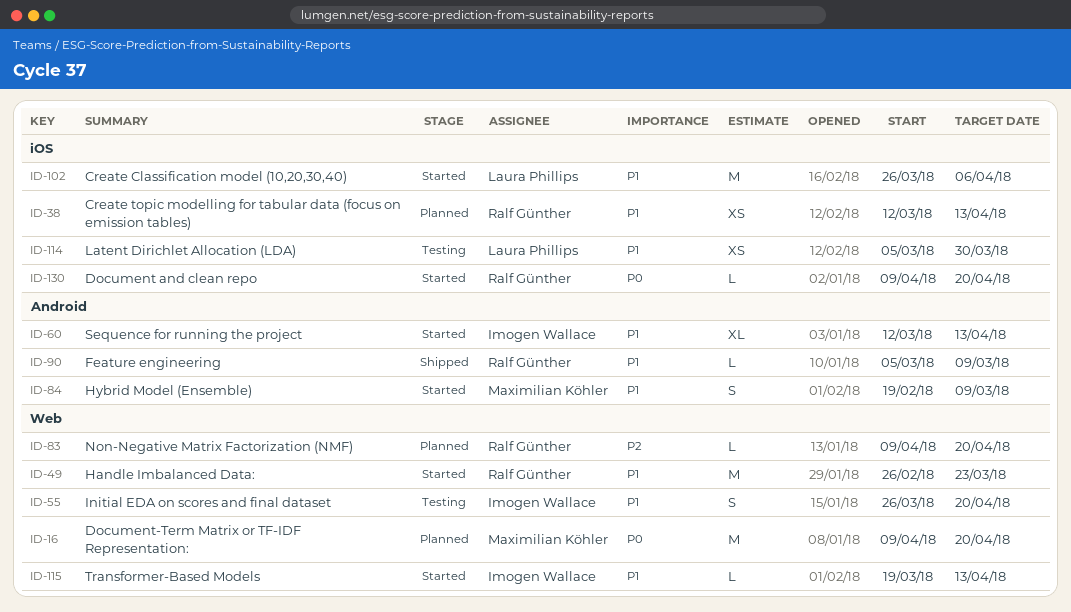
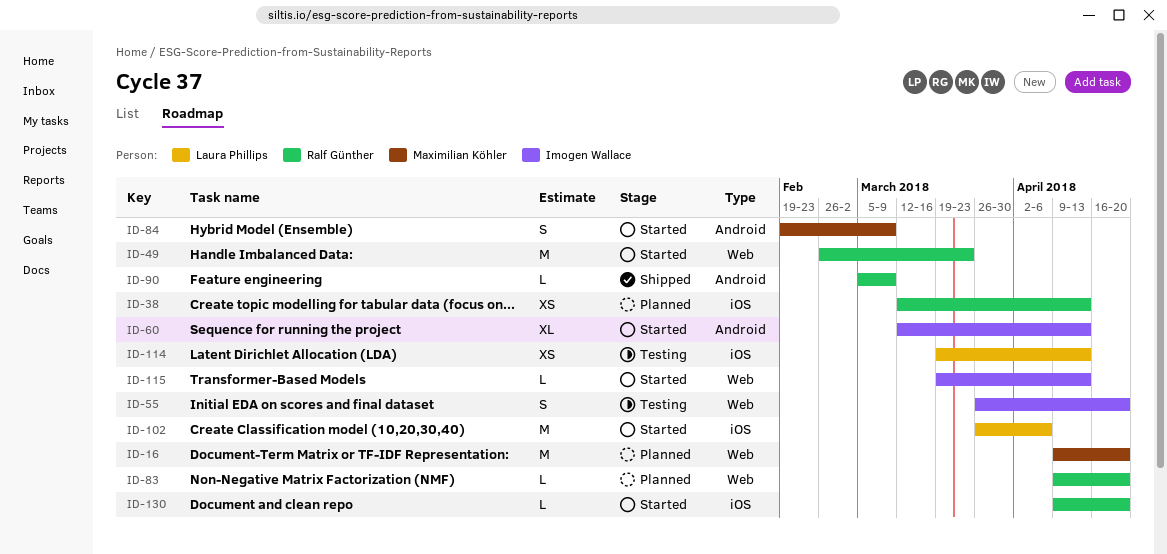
ID-114, start: Mar 5 -> Mar 19
ID-114, due: Mar 30 -> Apr 13

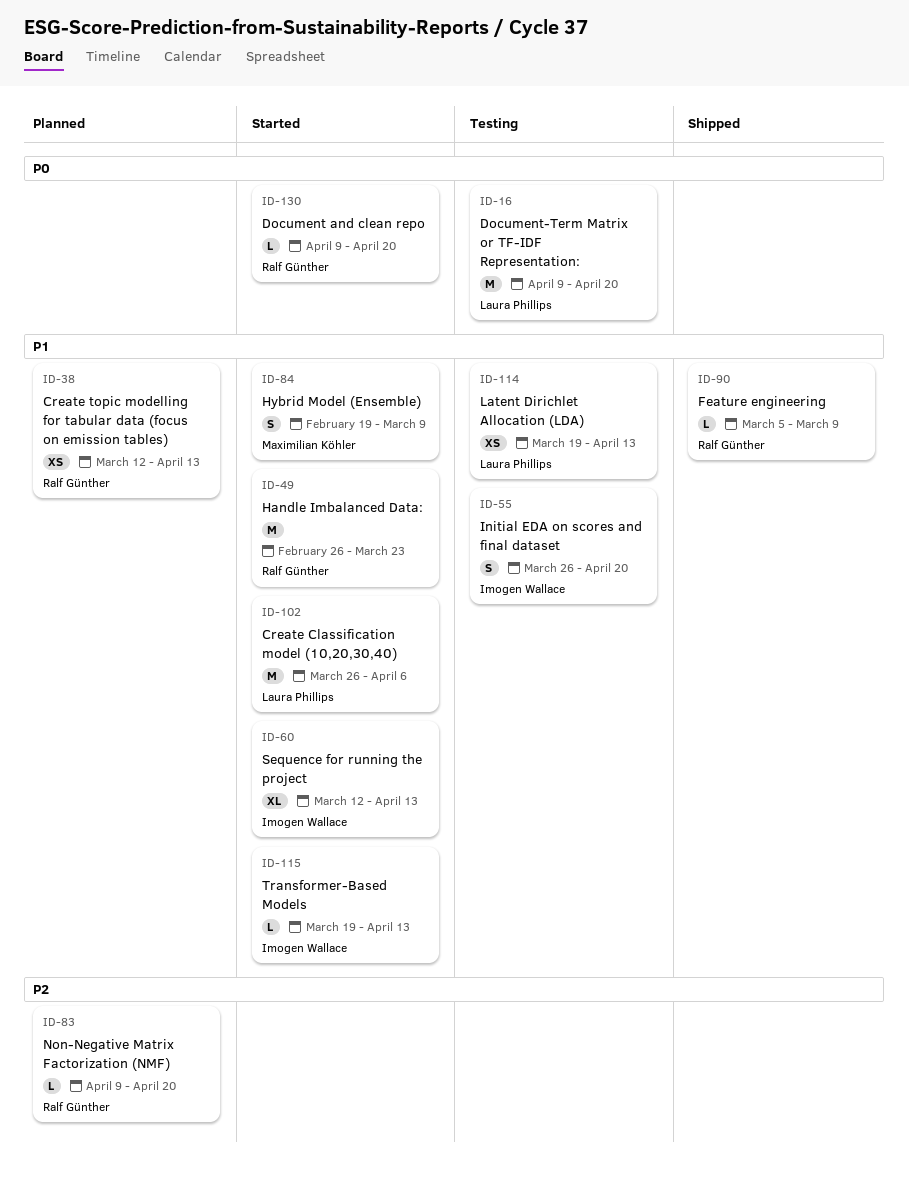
ID-16, status: Planned -> Testing
ID-16, owner: Maximilian Köhler -> Laura Phillips

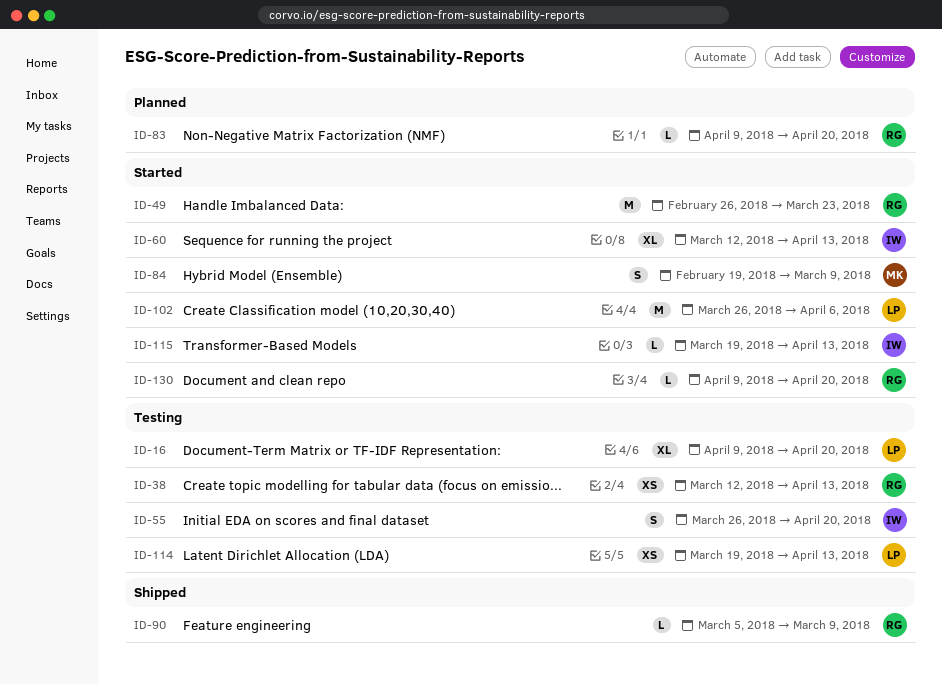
ID-16, estimate: M -> XL
ID-38, status: Planned -> Testing

